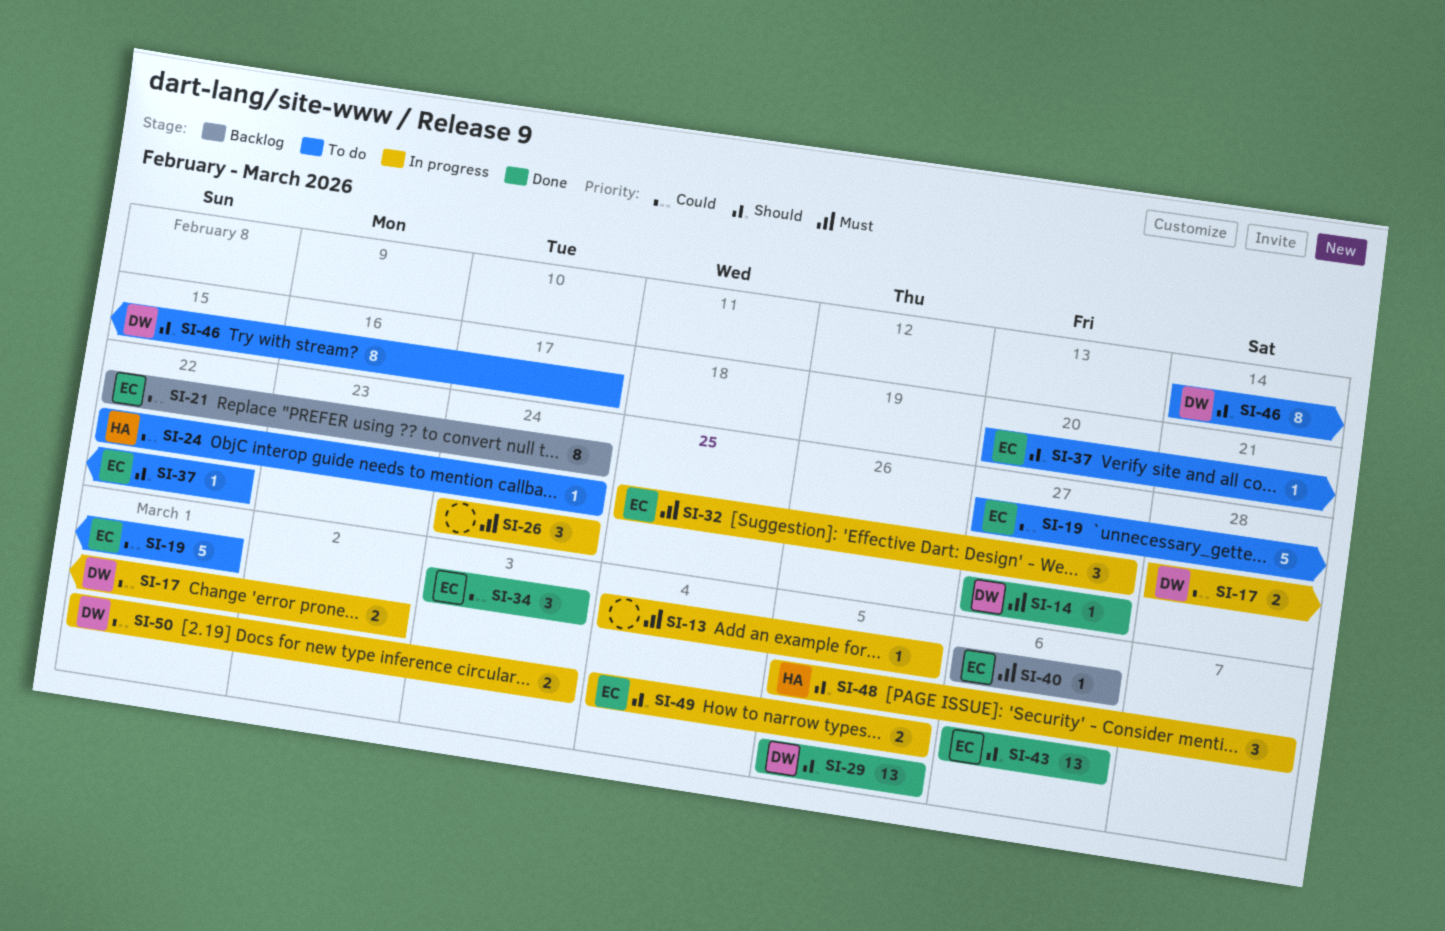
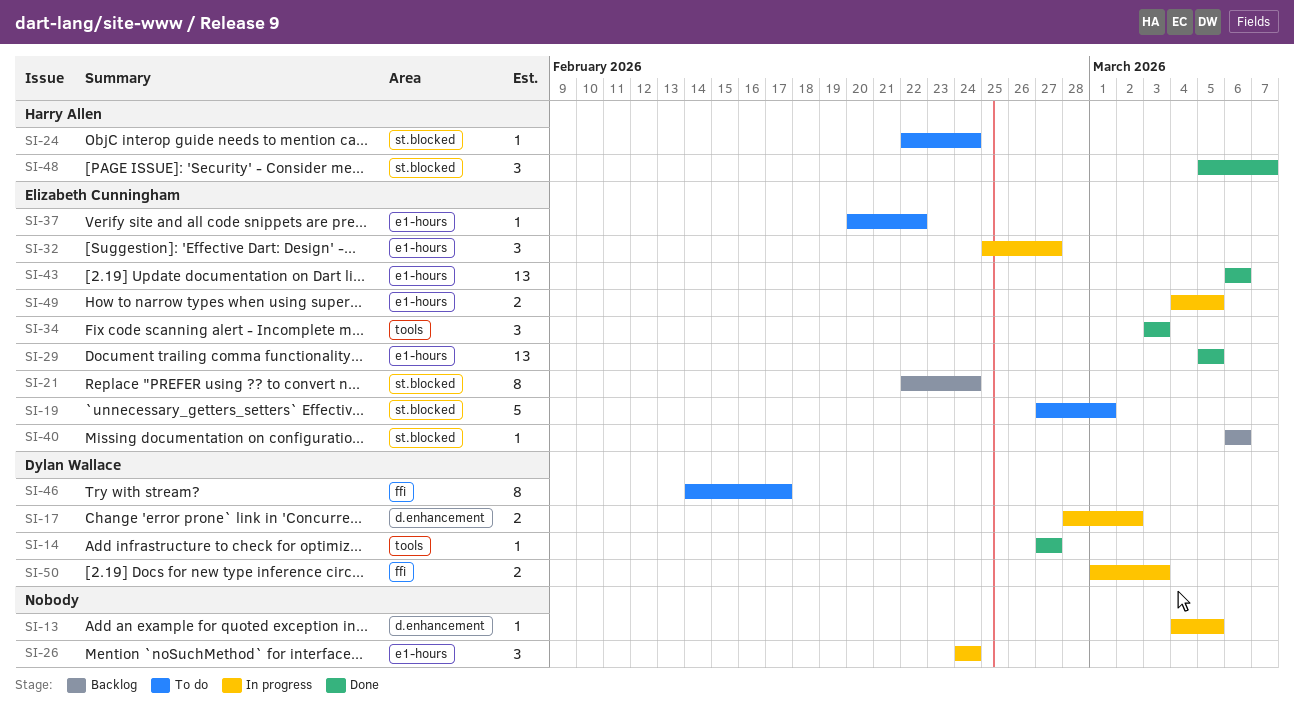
SI-29, owner: Dylan Wallace -> Elizabeth Cunningham
SI-48, status: In progress -> Done

